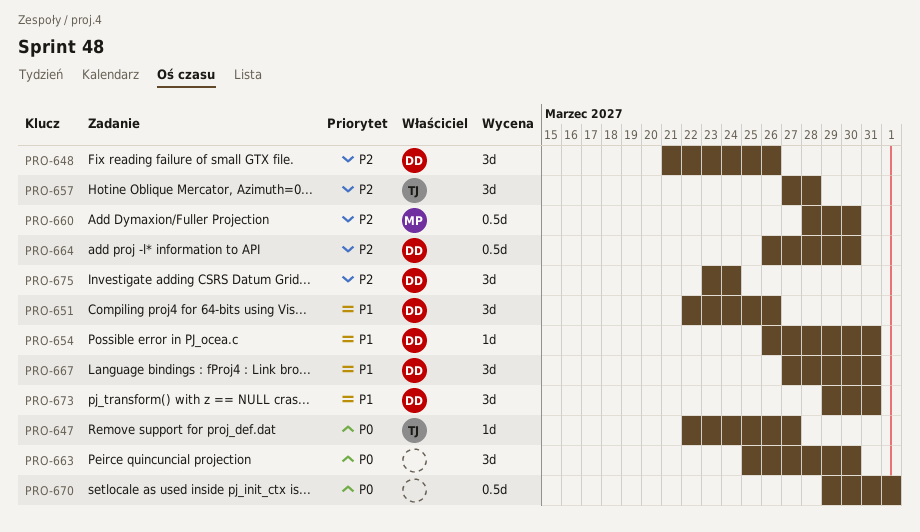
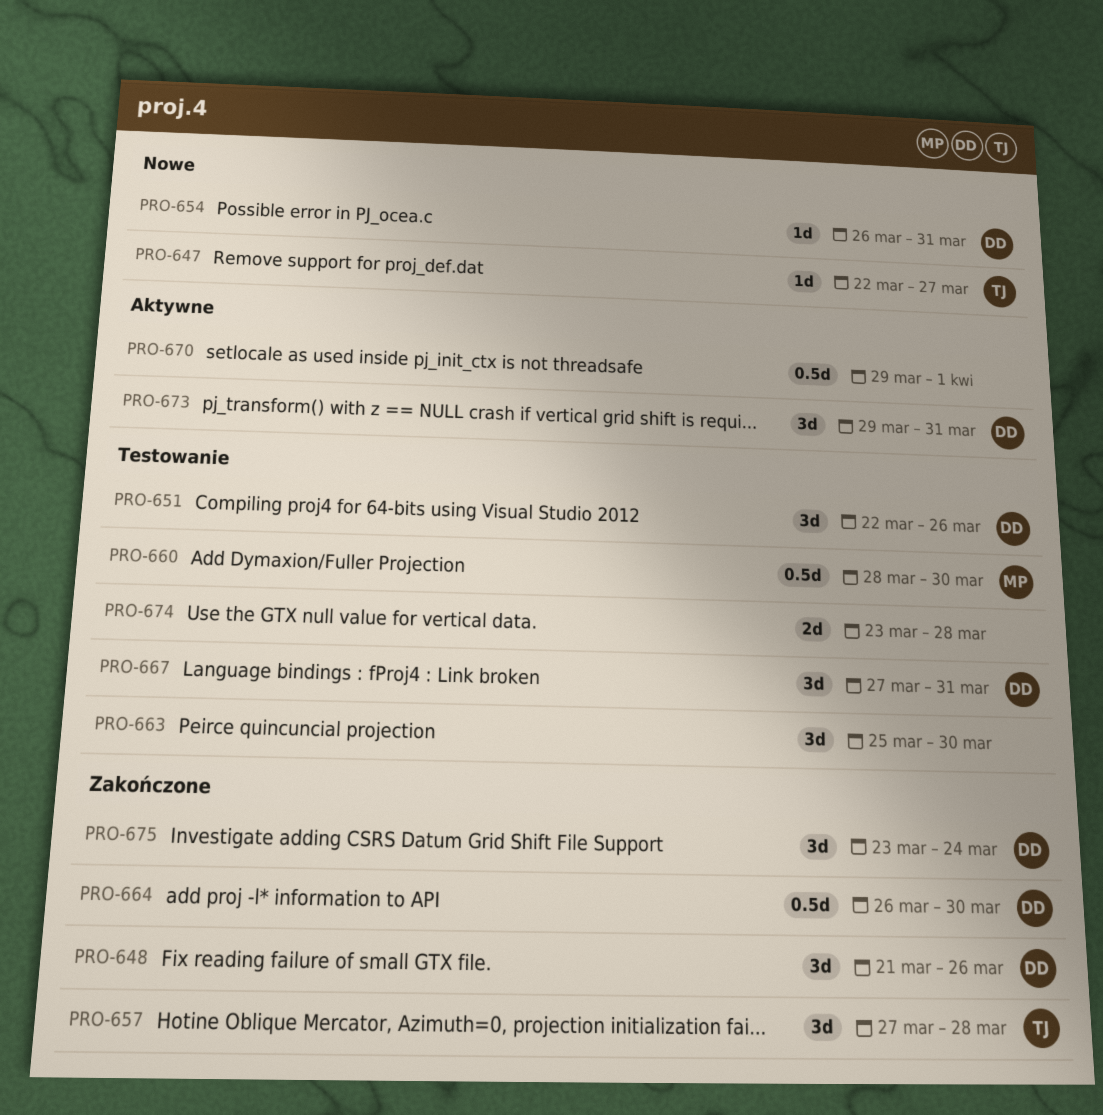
PRO-674: none -> present

